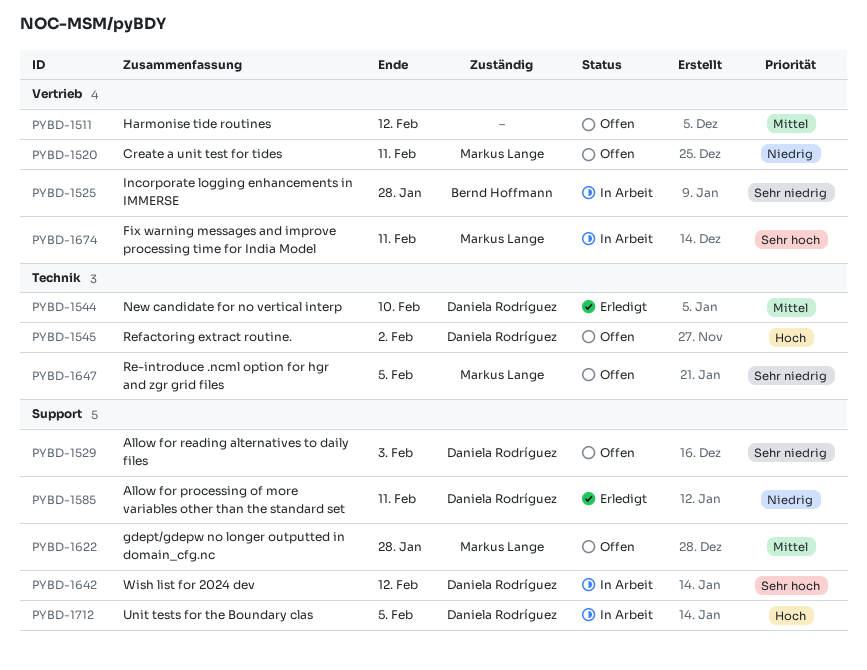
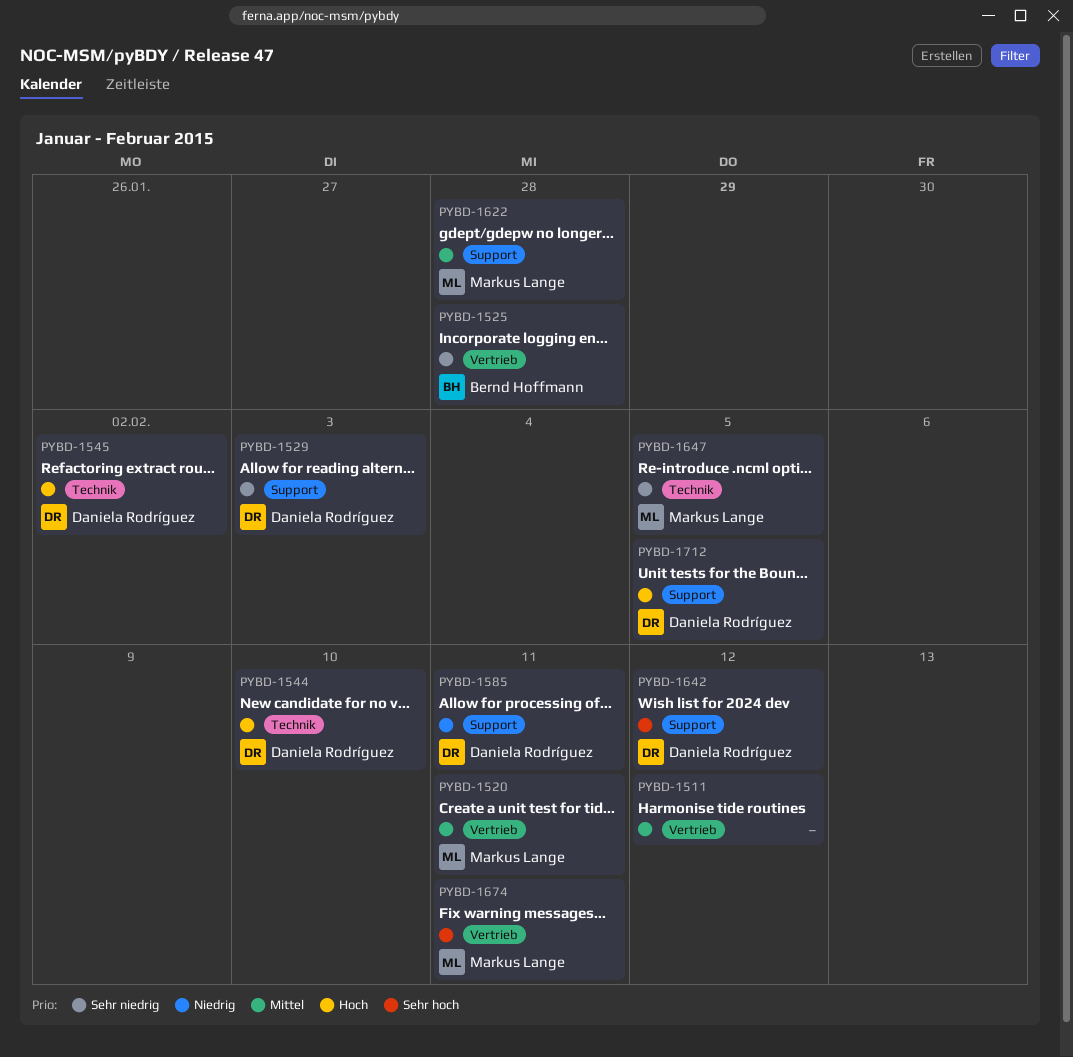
PYBD-1520, priority: Niedrig -> Mittel
PYBD-1544, priority: Mittel -> Hoch

